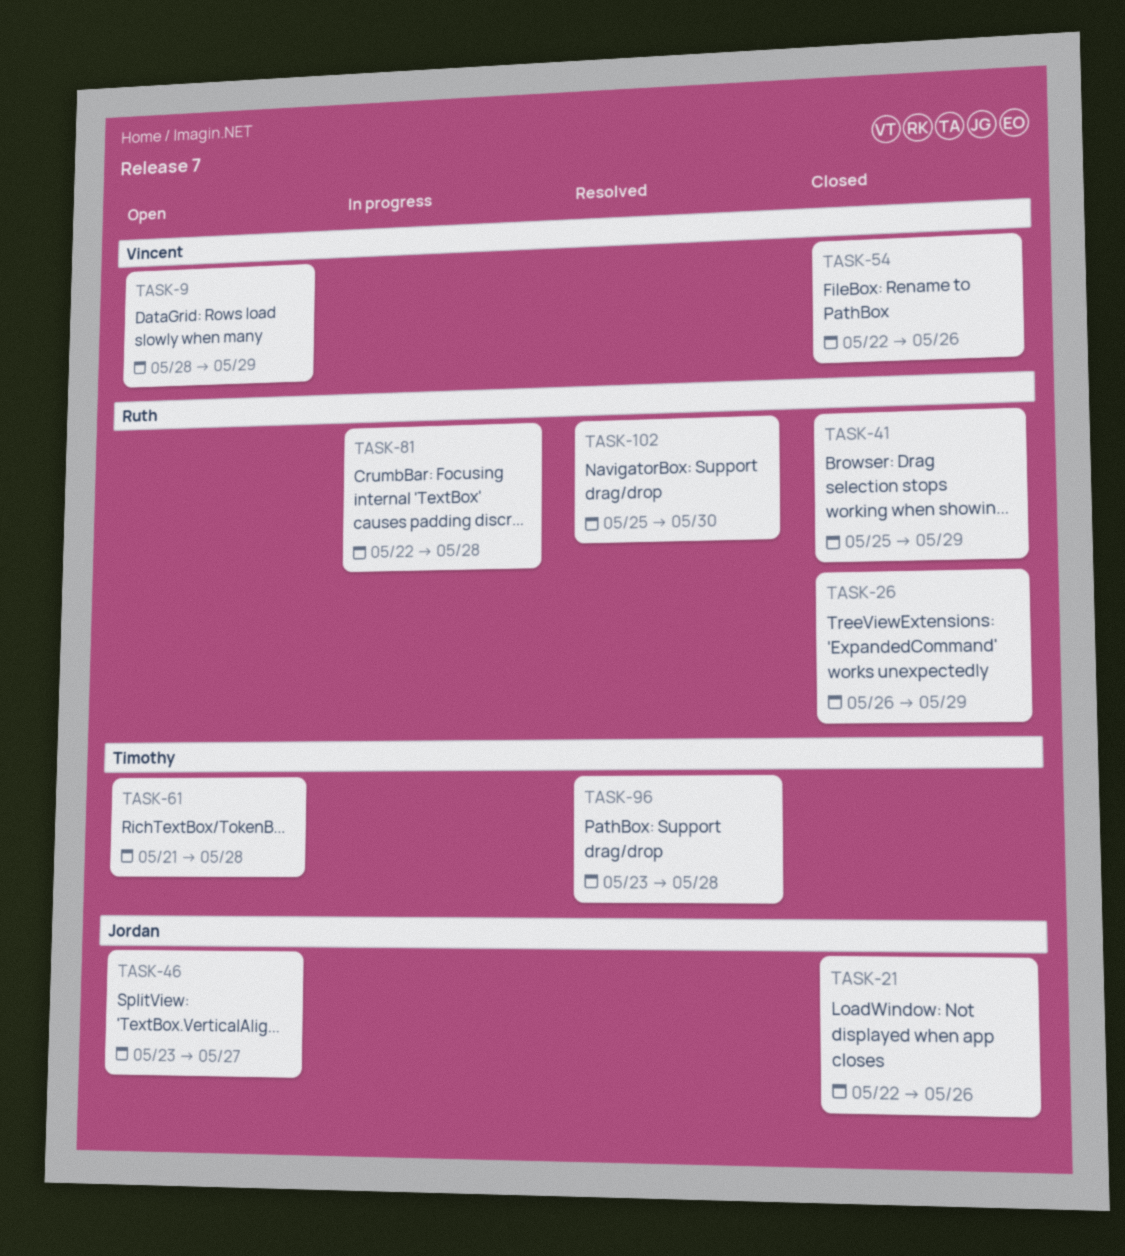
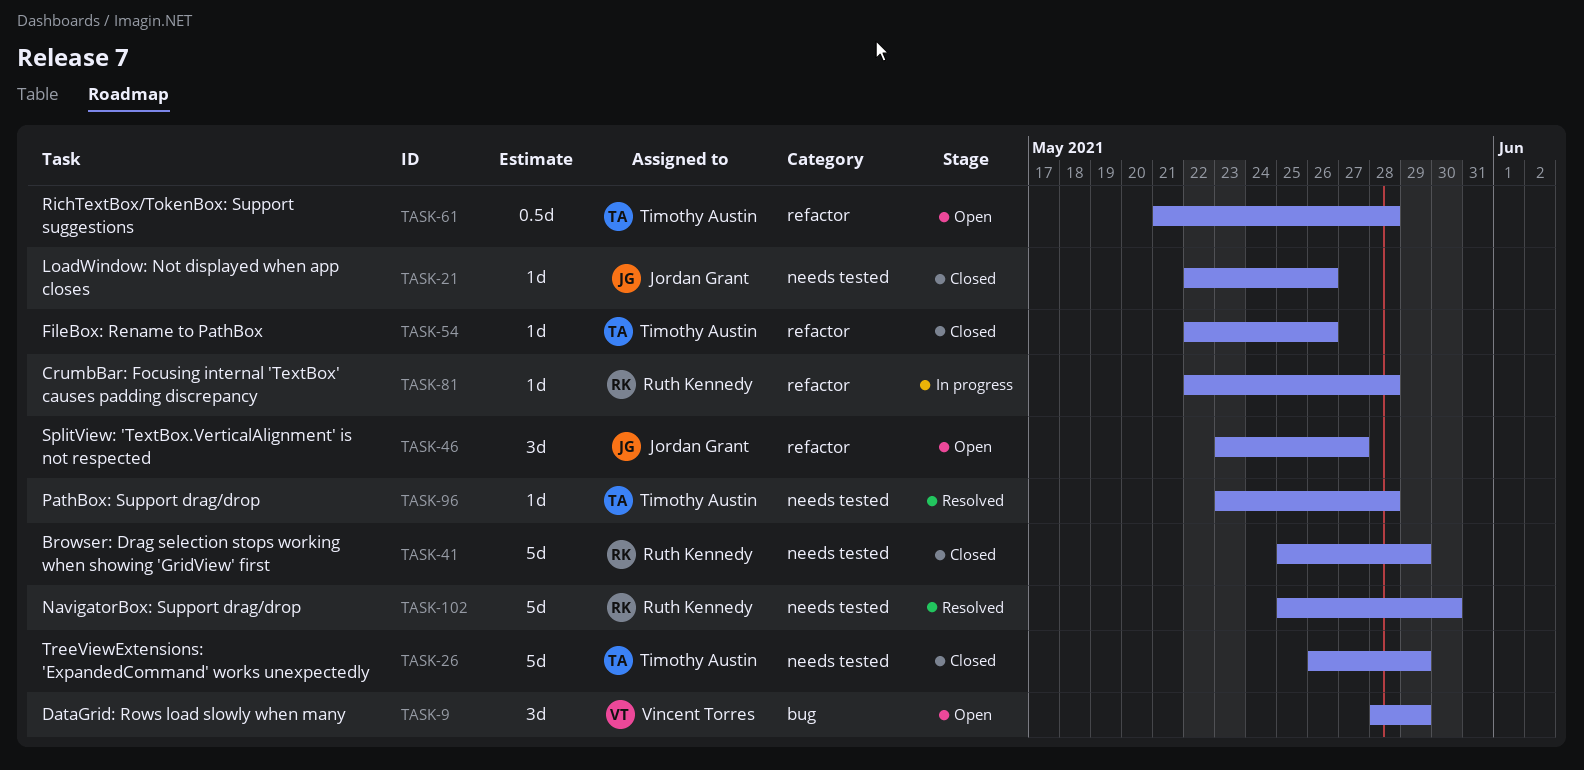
TASK-26, owner: Ruth Kennedy -> Timothy Austin
TASK-54, owner: Vincent Torres -> Timothy Austin

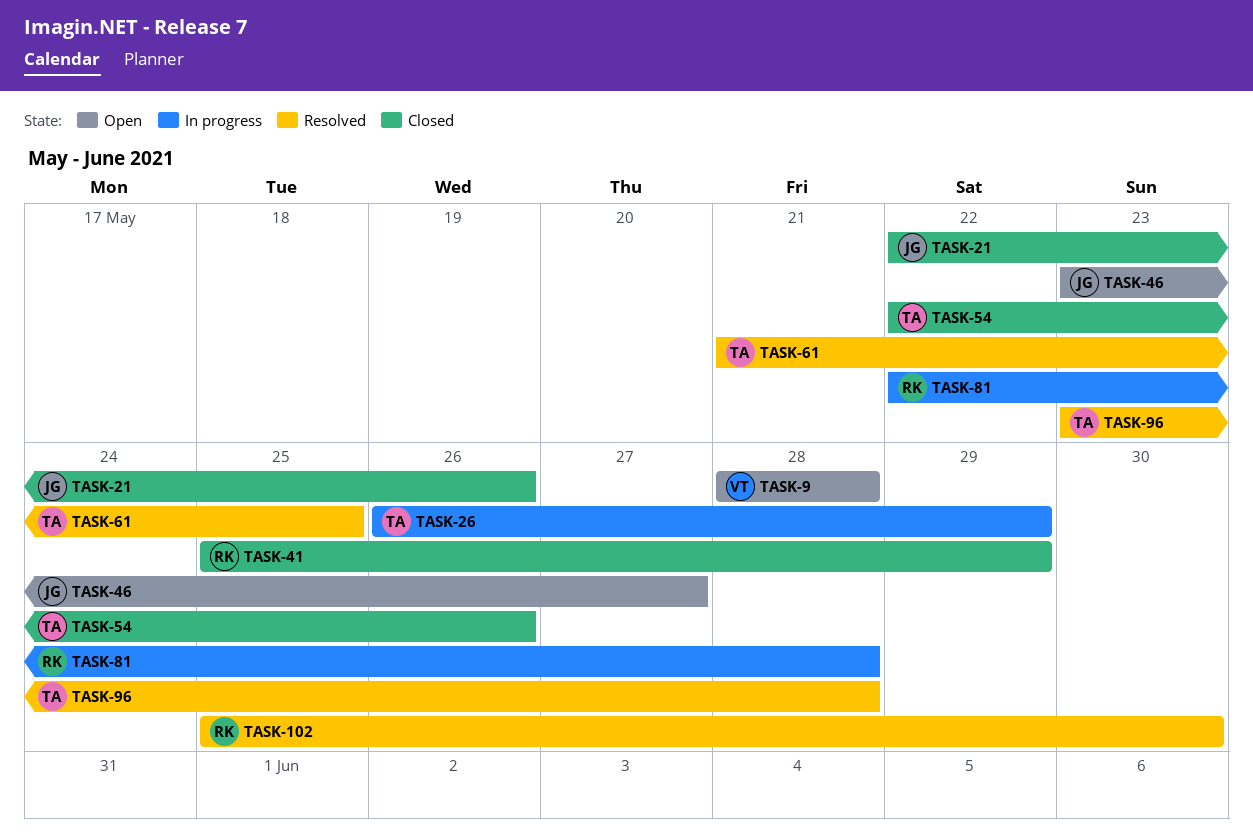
TASK-9, due: May 29 -> May 28
TASK-26, status: Closed -> In progress
TASK-61, status: Open -> Resolved
TASK-61, due: May 28 -> May 25

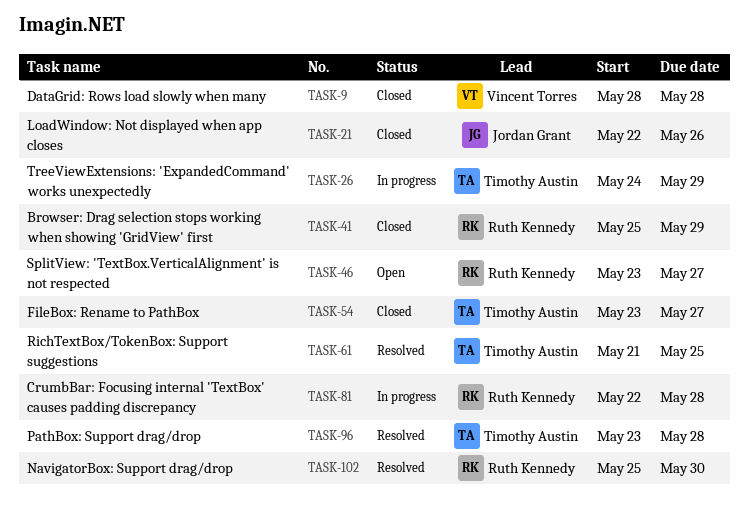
TASK-9, status: Open -> Closed
TASK-26, start: May 26 -> May 24
TASK-46, owner: Jordan Grant -> Ruth Kennedy
TASK-54, start: May 22 -> May 23
TASK-54, due: May 26 -> May 27

